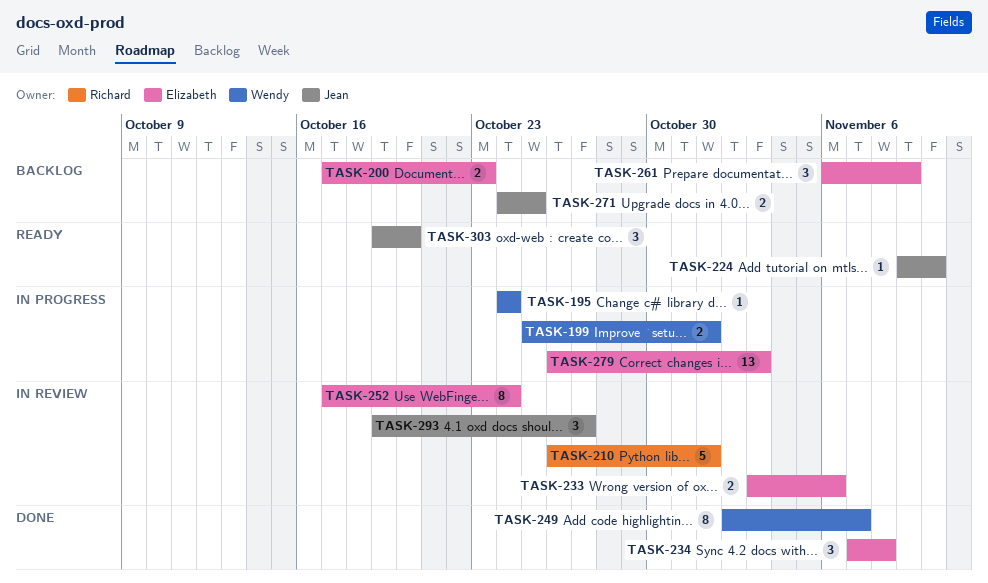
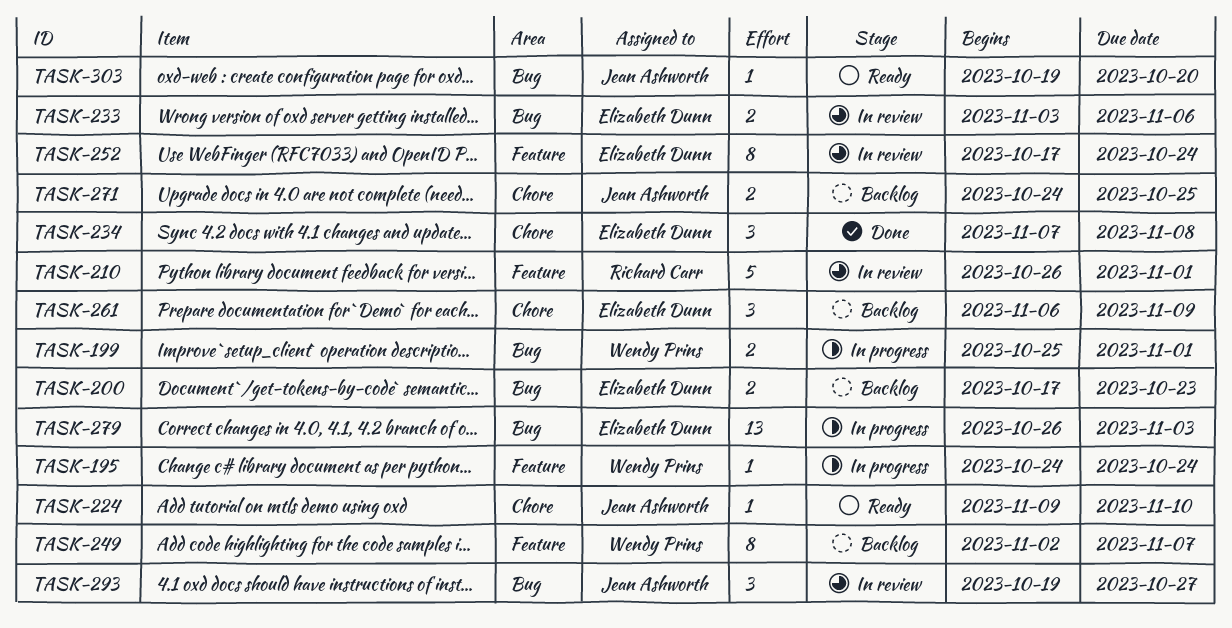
TASK-249, status: Done -> Backlog
TASK-303, estimate: 3 -> 1

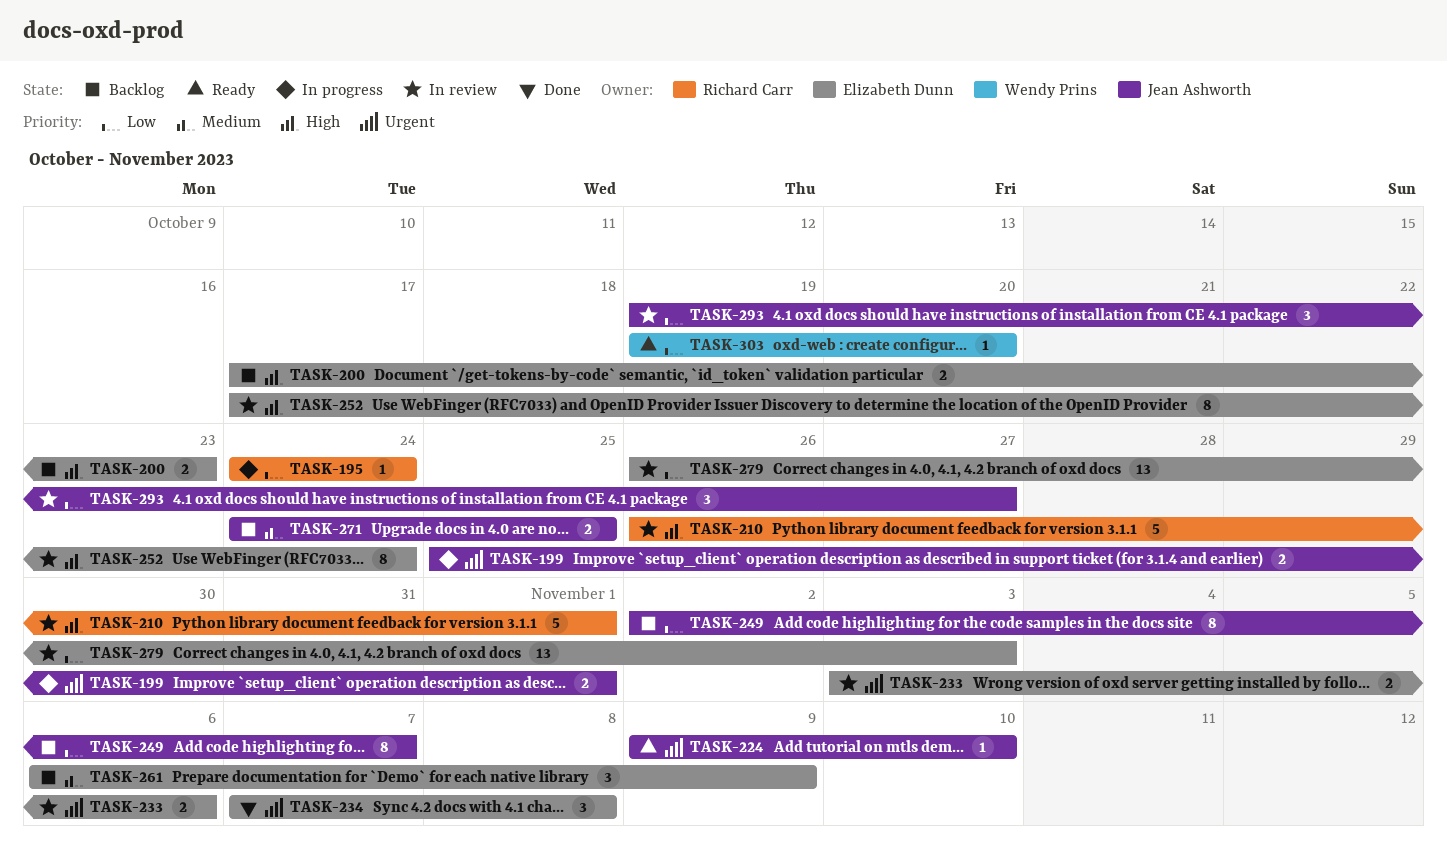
TASK-195, owner: Wendy Prins -> Richard Carr
TASK-199, owner: Wendy Prins -> Jean Ashworth
TASK-249, owner: Wendy Prins -> Jean Ashworth
TASK-279, status: In progress -> In review
TASK-303, owner: Jean Ashworth -> Wendy Prins

